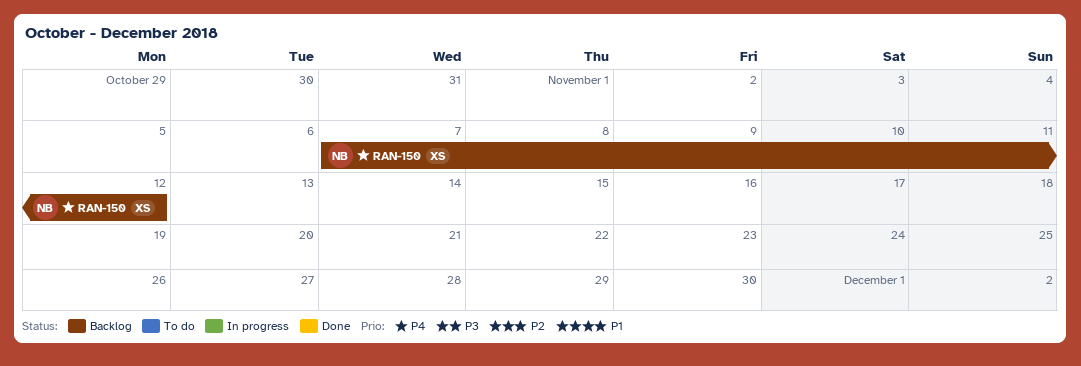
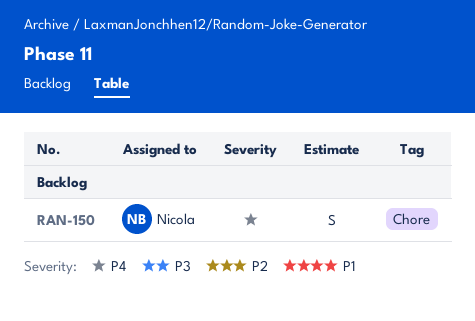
RAN-150, estimate: XS -> S

